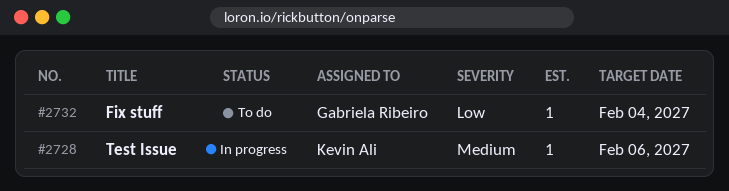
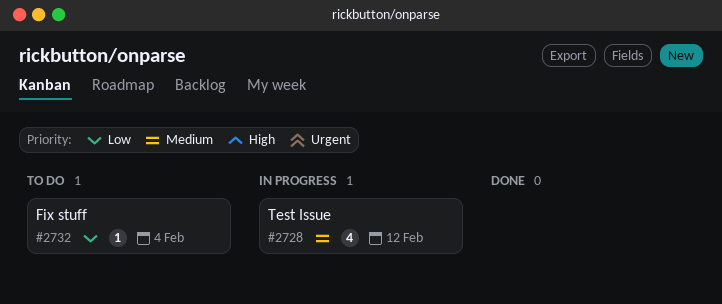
#2728, estimate: 1 -> 4
#2728, due: Feb 6 -> Feb 12

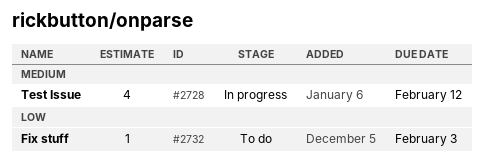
#2732, due: Feb 4 -> Feb 3

